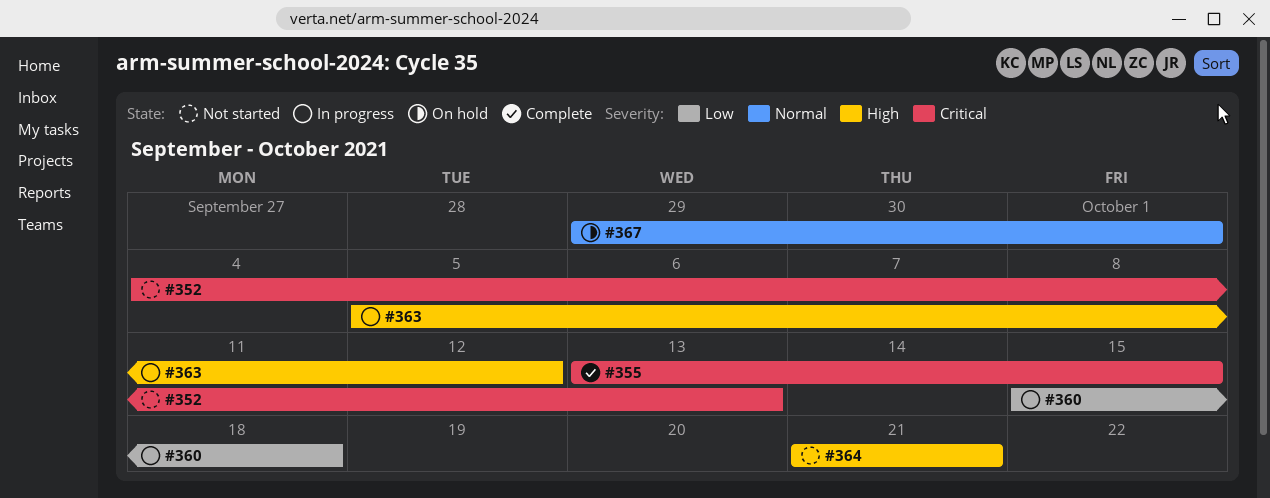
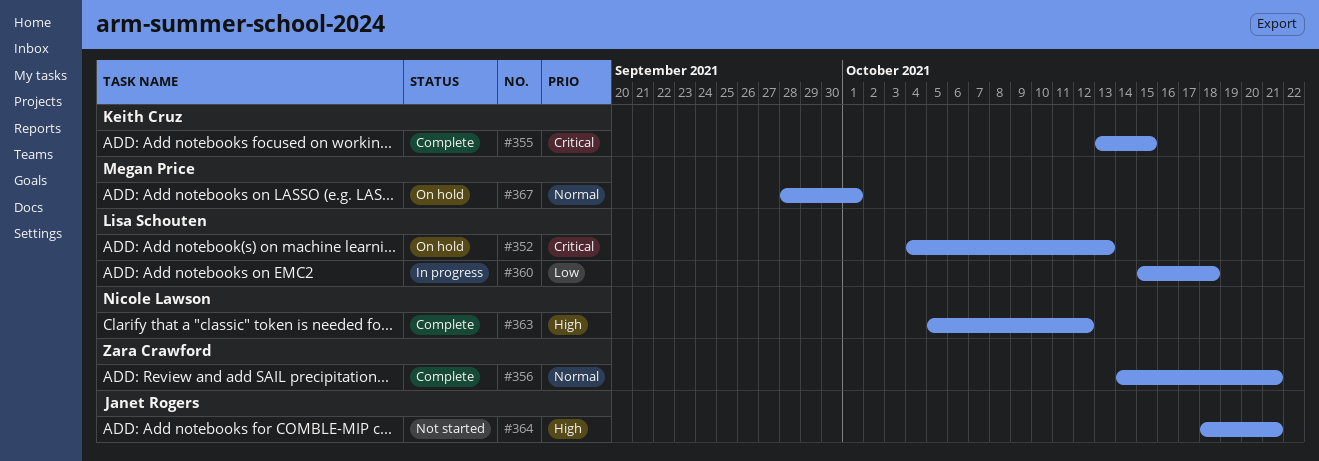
#352, status: Not started -> On hold
#356: none -> present
#363, status: In progress -> Complete
#364, start: Oct 21 -> Oct 18
#367, start: Sep 29 -> Sep 28

